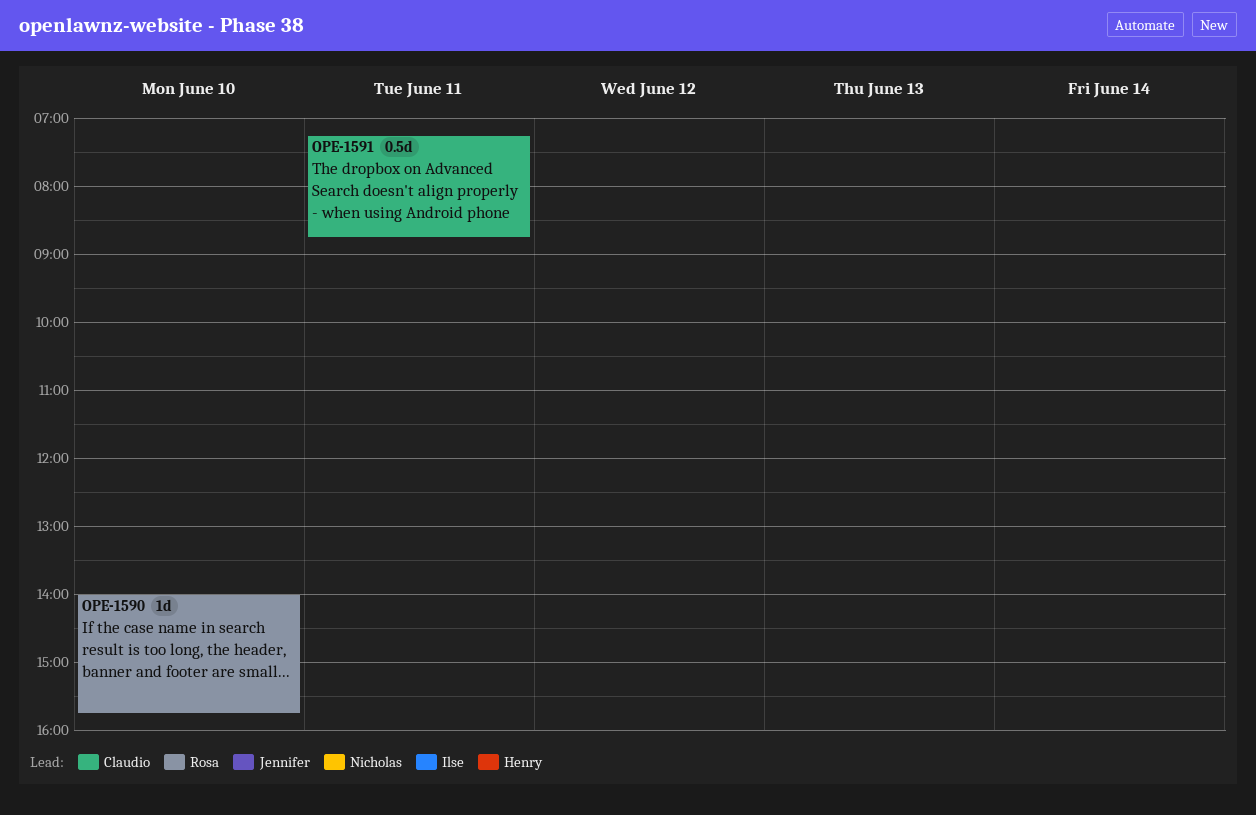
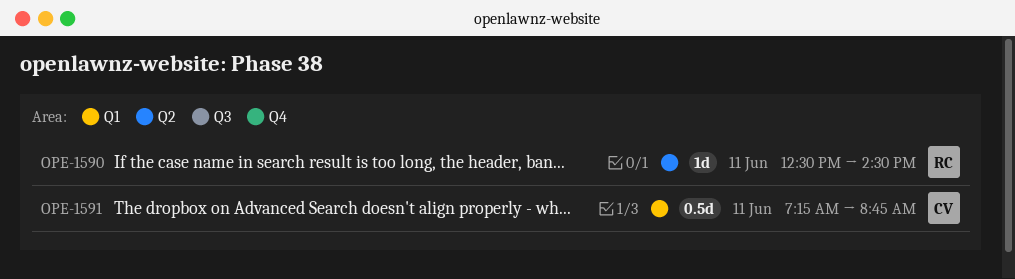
OPE-1590, day: Jun 10 -> Jun 11
OPE-1590, begins: 14:00 -> 12:30
OPE-1590, ends: 15:45 -> 14:30

